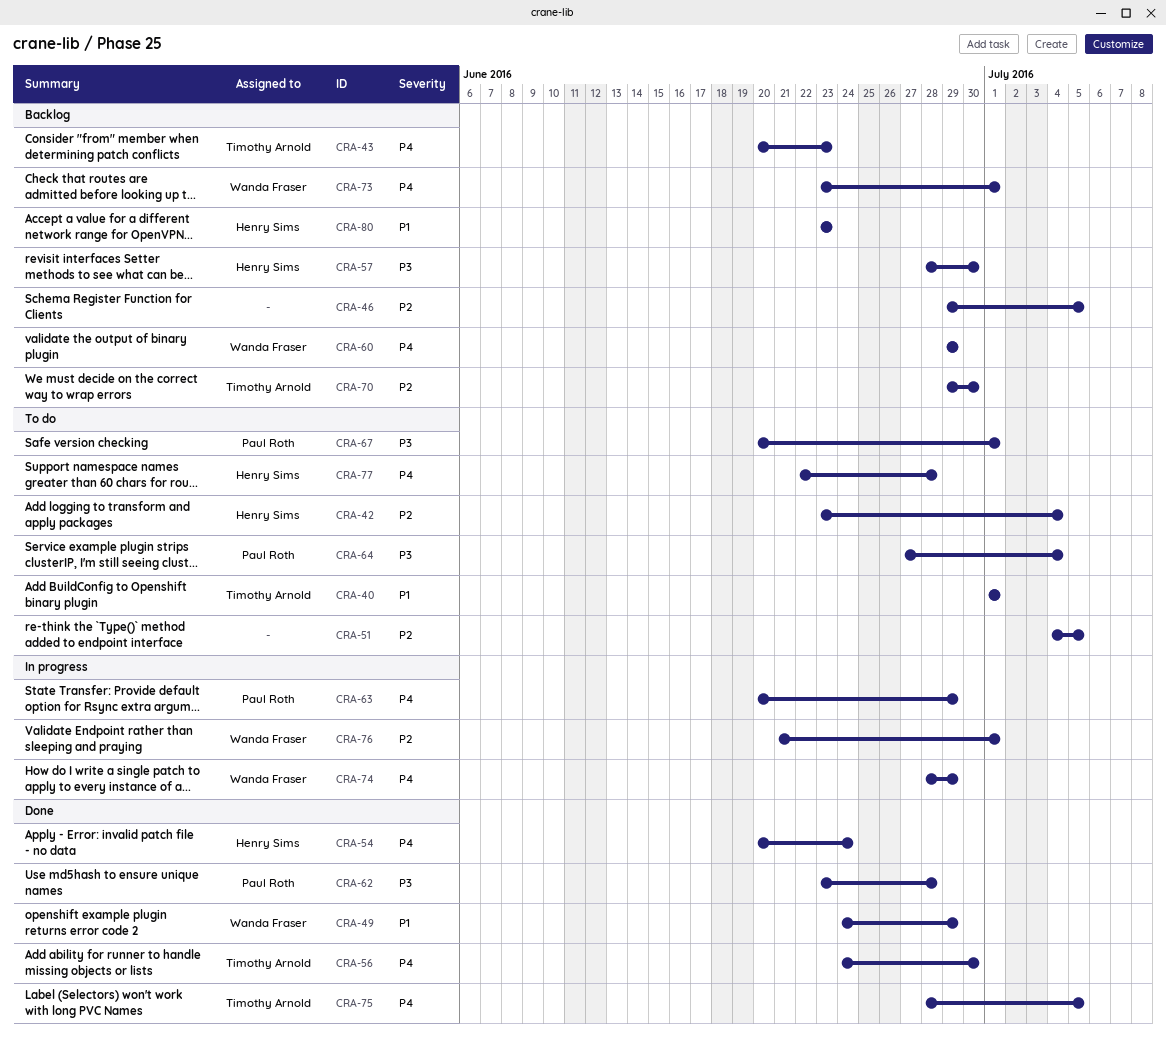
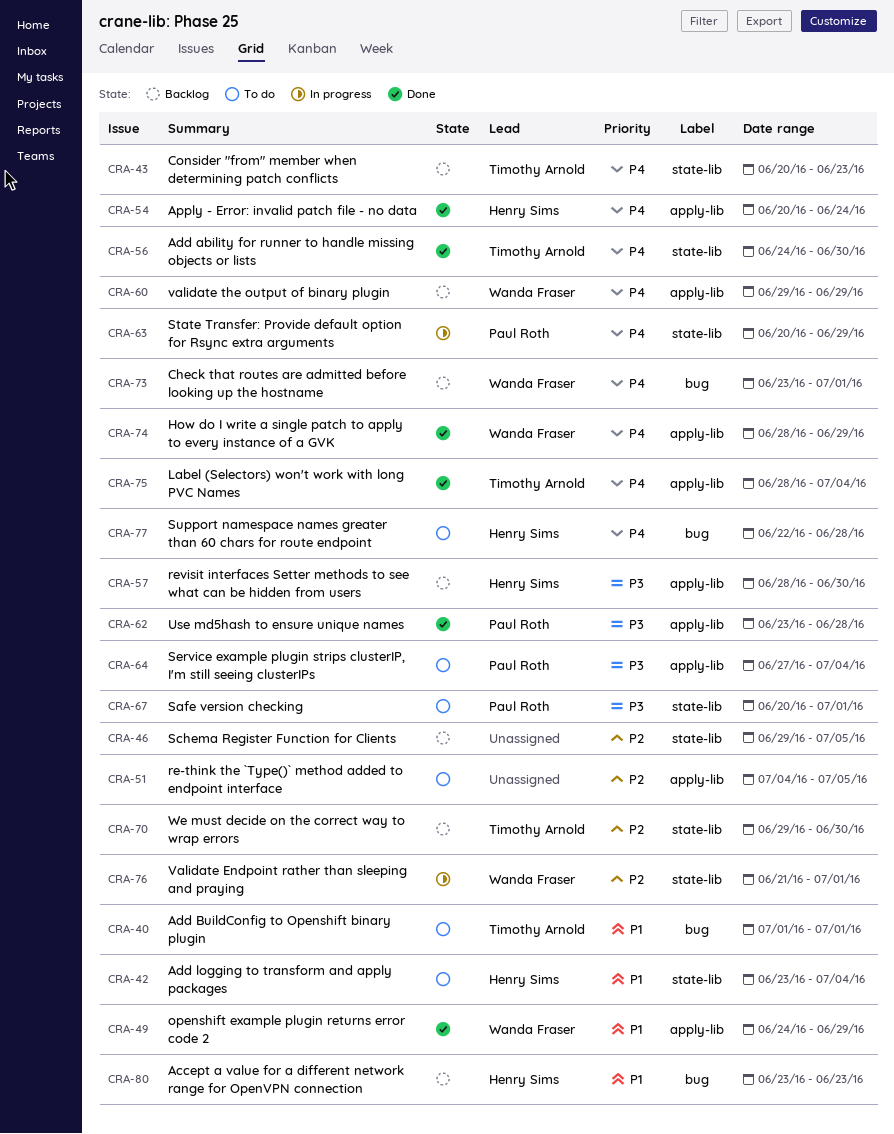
CRA-42, priority: P2 -> P1
CRA-74, status: In progress -> Done
CRA-75, due: Jul 5 -> Jul 4

